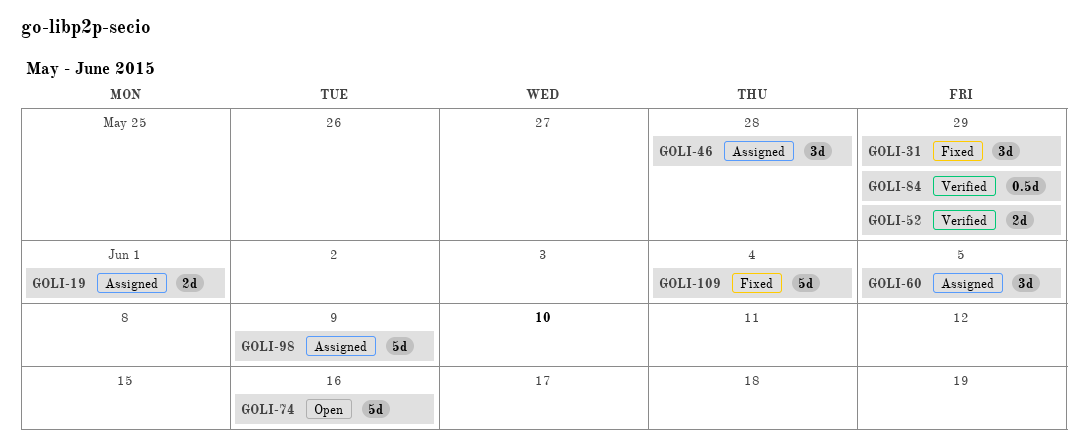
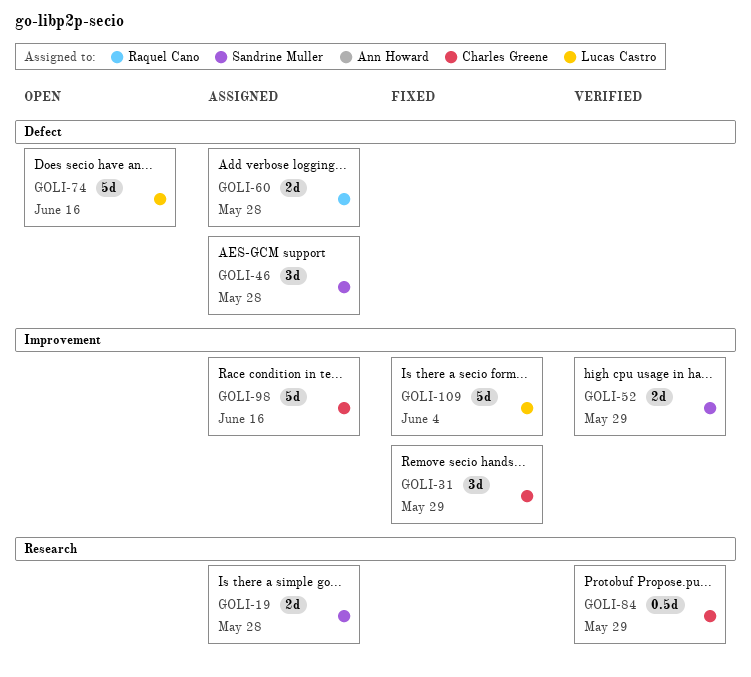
GOLI-19, due: Jun 1 -> May 28
GOLI-60, estimate: 3d -> 2d
GOLI-60, due: Jun 5 -> May 28
GOLI-98, due: Jun 9 -> Jun 16

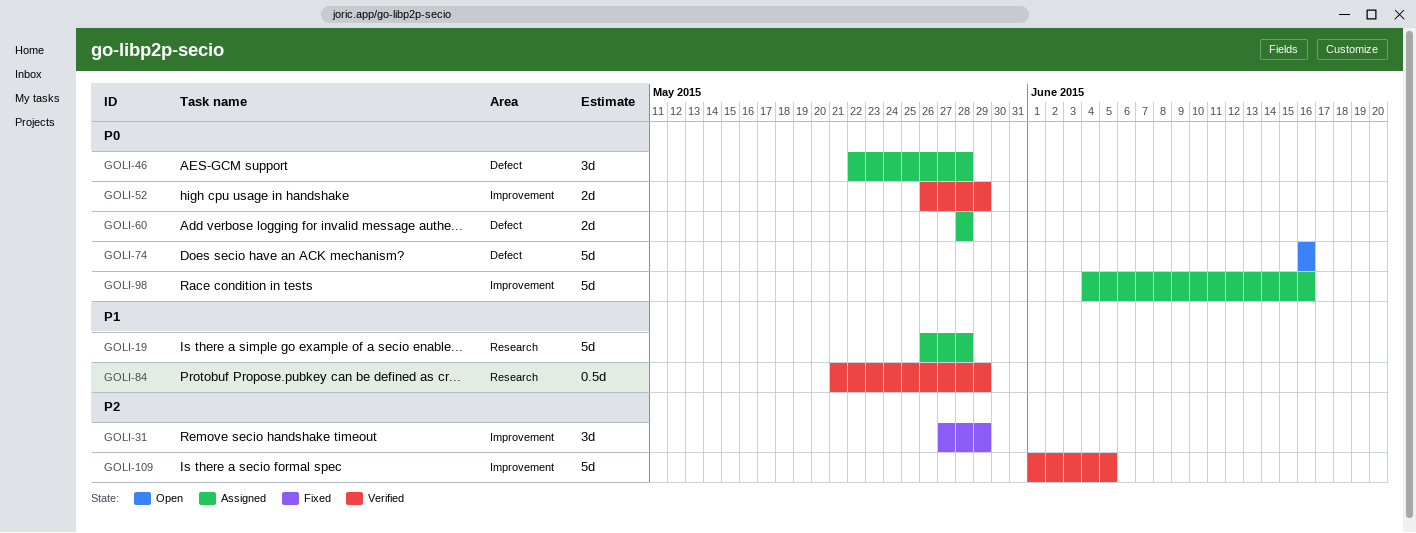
GOLI-19, estimate: 2d -> 5d
GOLI-109, status: Fixed -> Verified
GOLI-109, due: Jun 4 -> Jun 5

